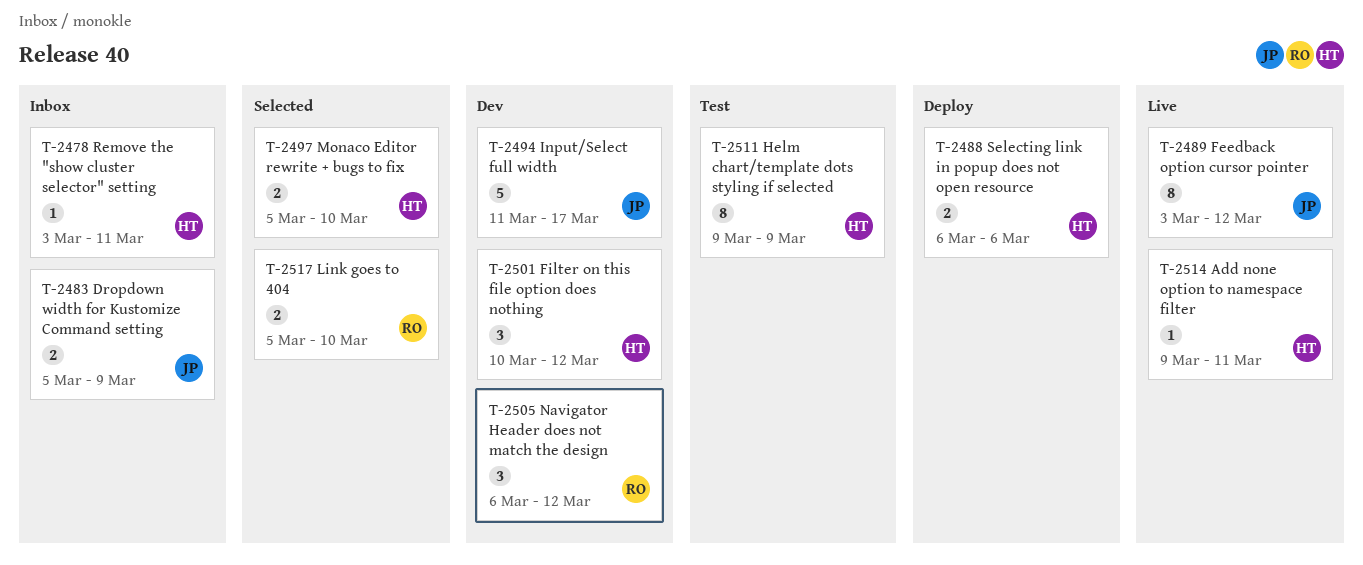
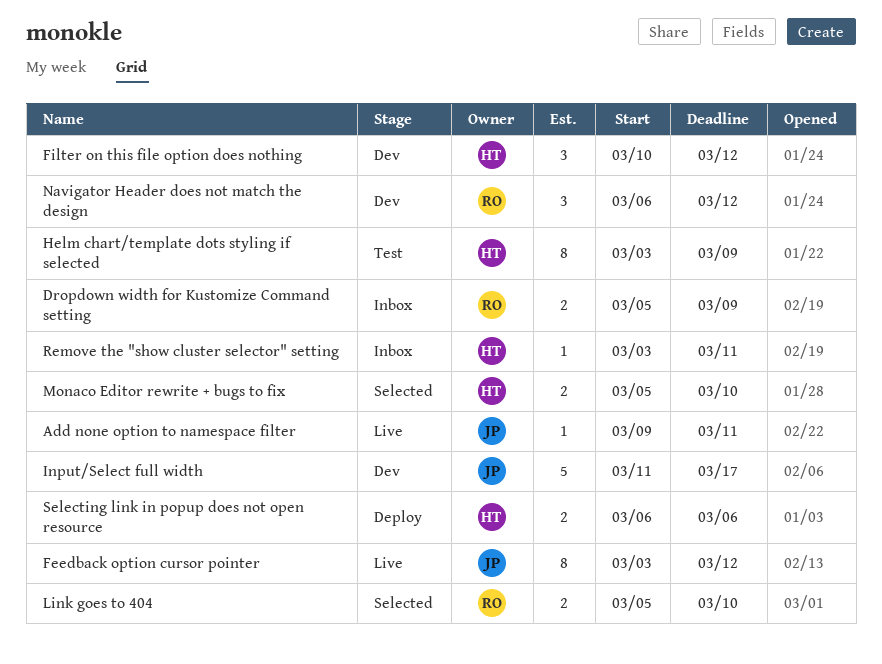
Add none option to namespace filter, owner: HT -> JP
Dropdown width for Kustomize Command setting, owner: JP -> RO
Helm chart/template dots styling if selected, start: Mar 9 -> Mar 3

